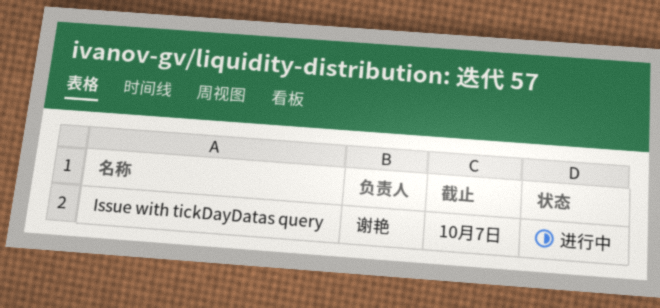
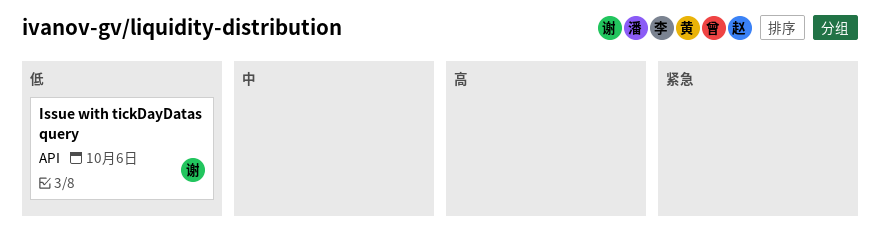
Issue with tickDayDatas query, due: Oct 7 -> Oct 6

